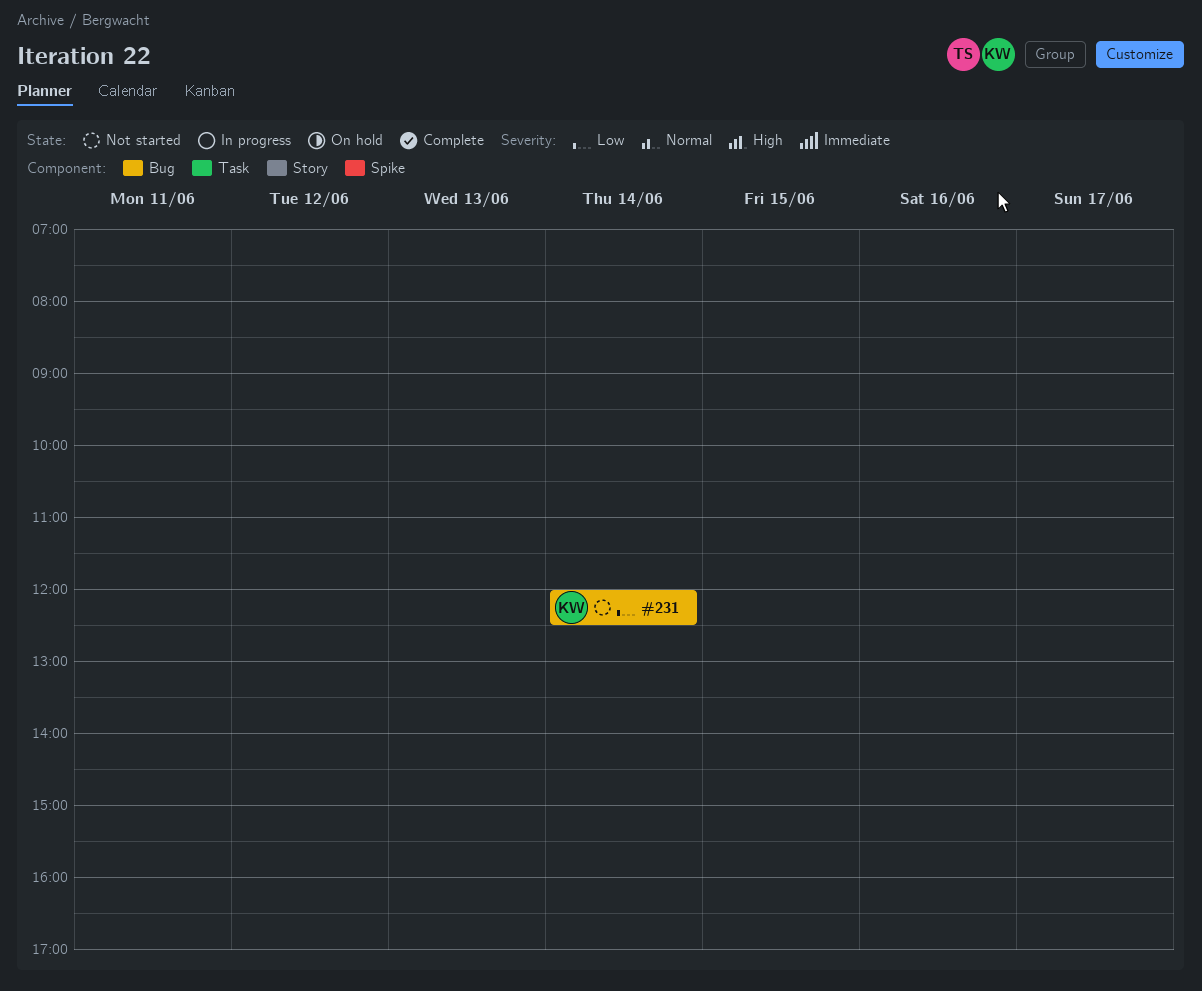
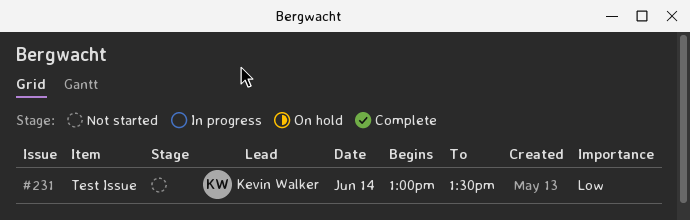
#231, begins: 12:00 -> 13:00
#231, ends: 12:30 -> 13:30

